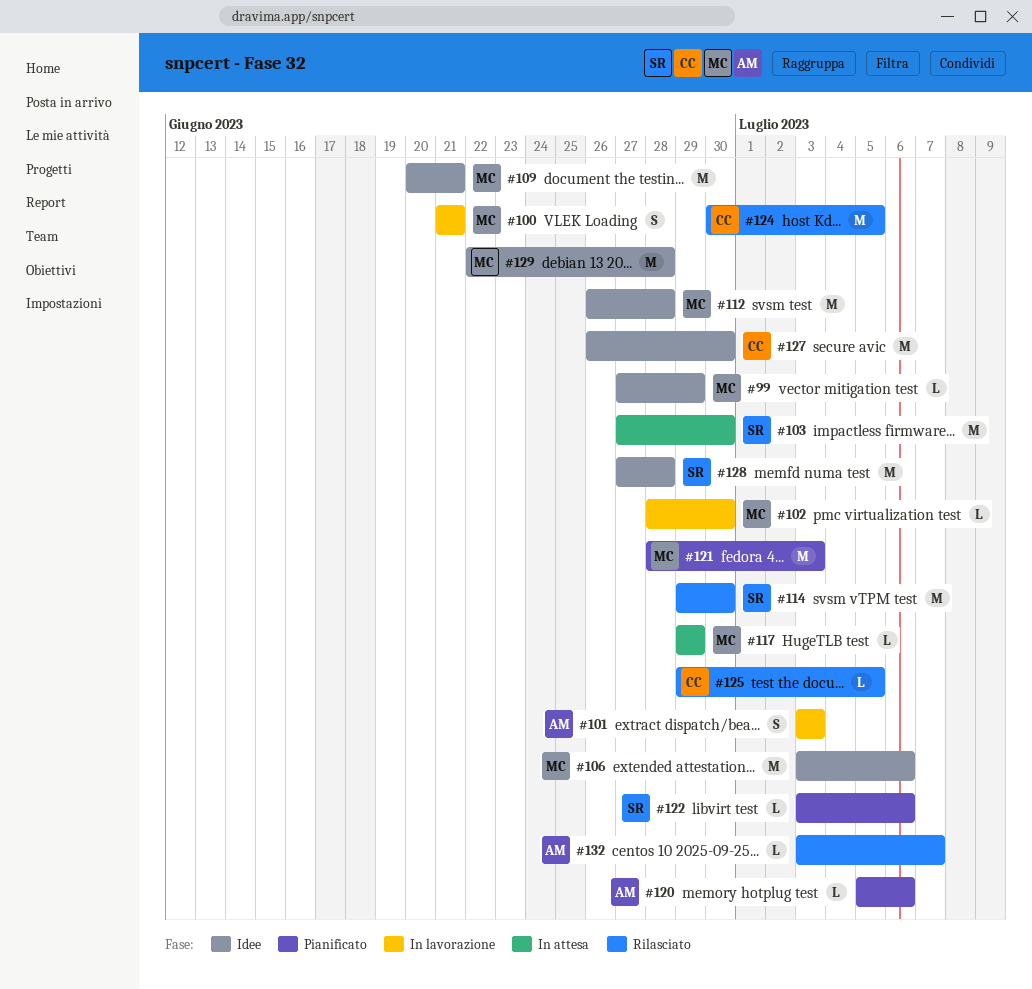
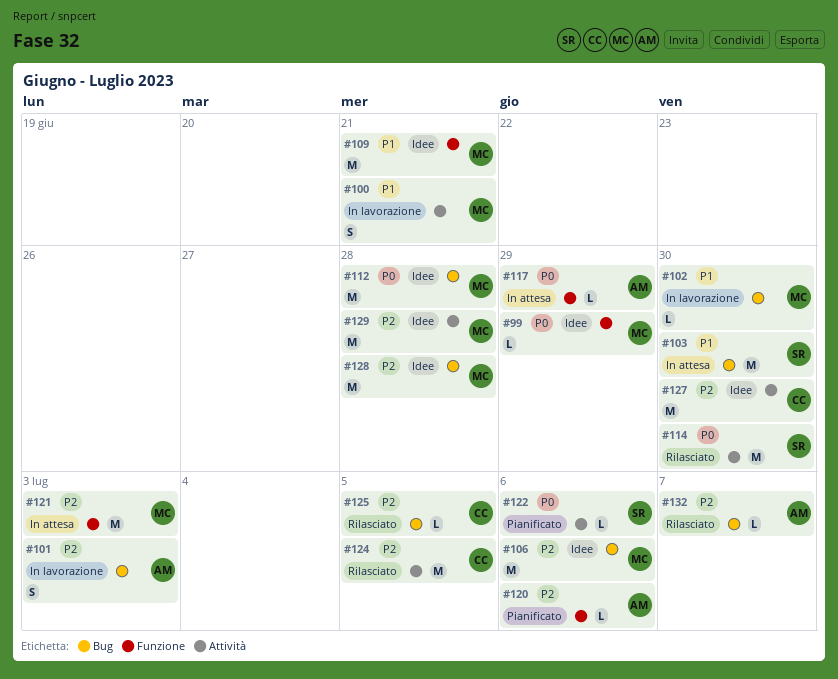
#117, owner: MC -> AM
#121, status: Pianificato -> In attesa
#128, owner: SR -> MC

